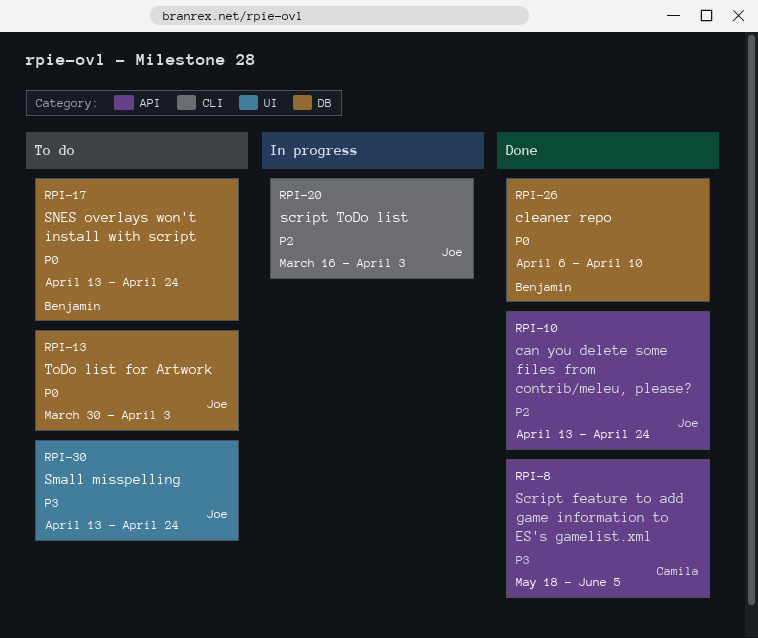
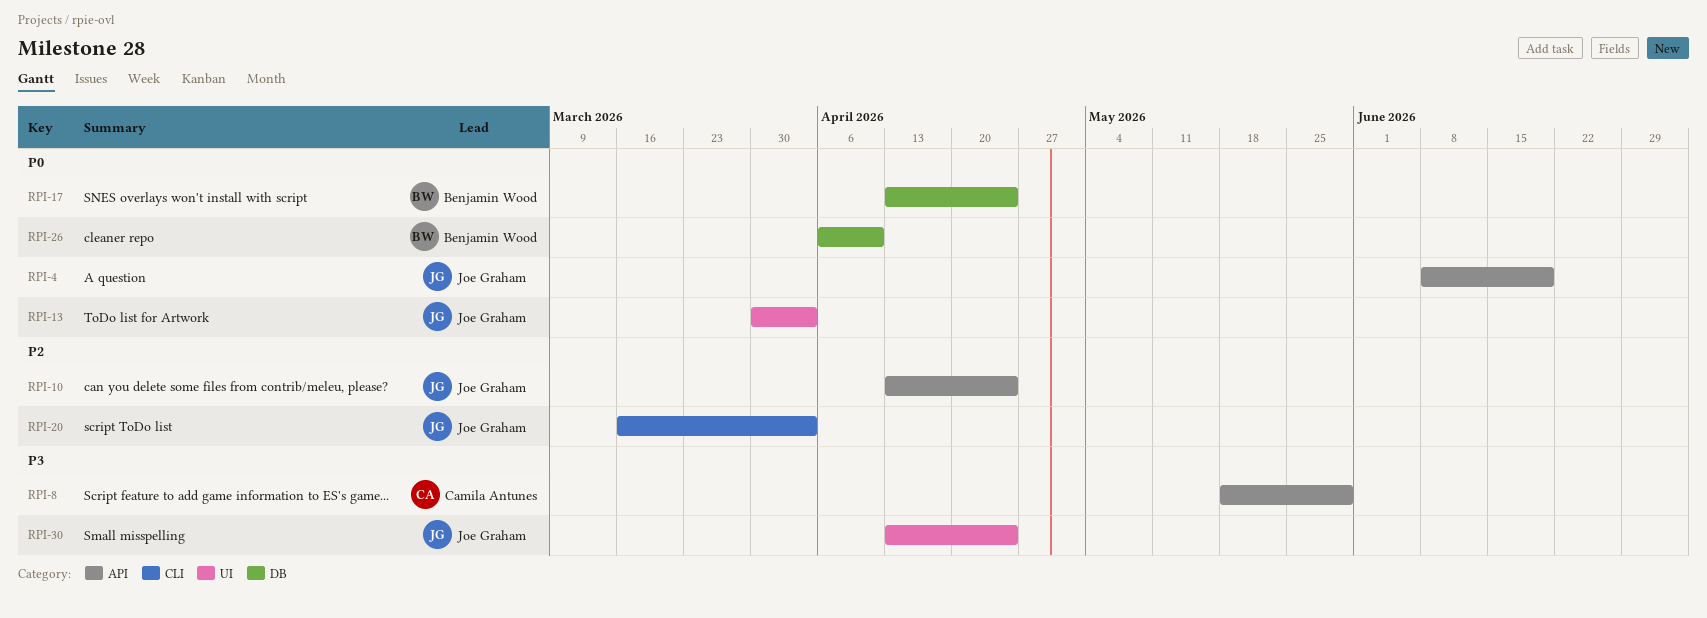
RPI-4: none -> present
RPI-8, due: Jun 5 -> May 29
RPI-13, label: DB -> UI

